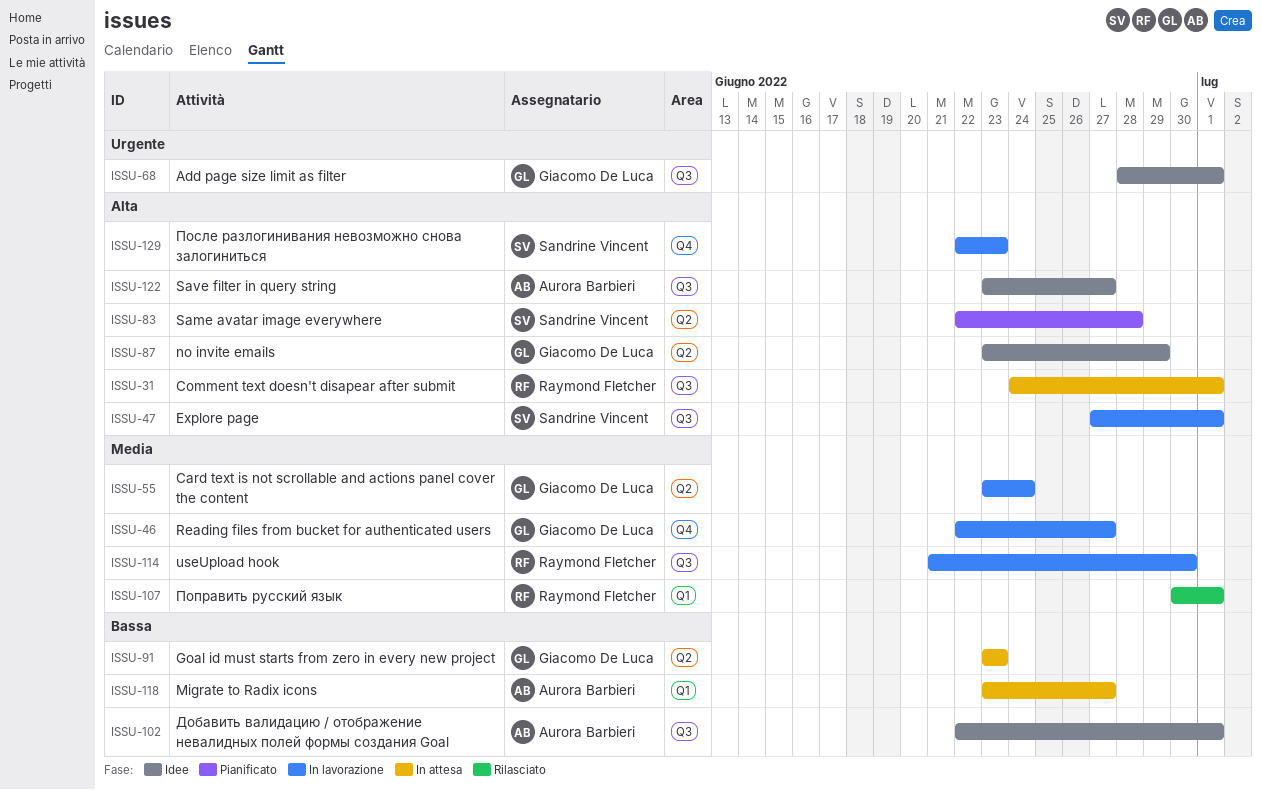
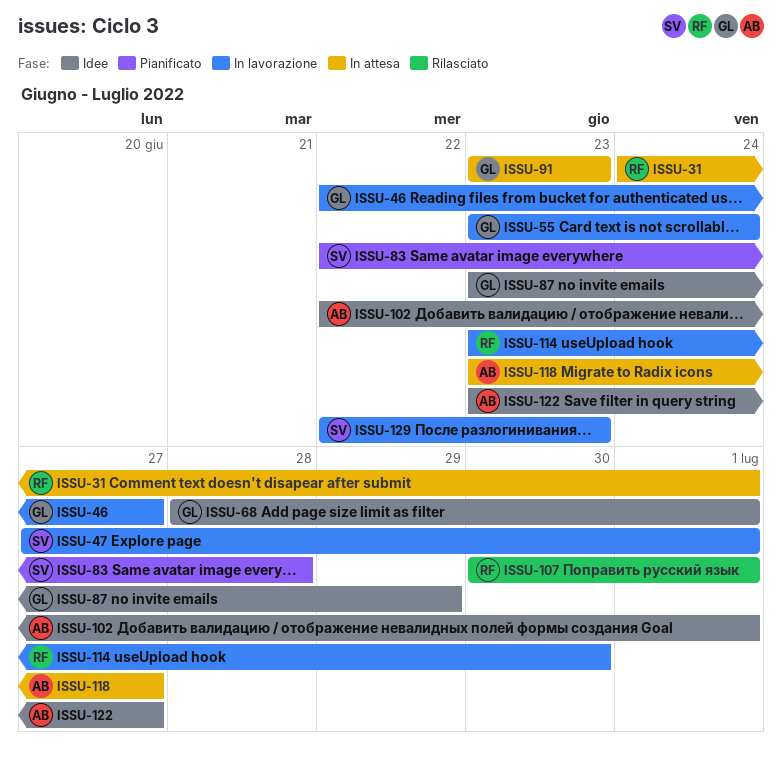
ISSU-114, start: Jun 21 -> Jun 23

